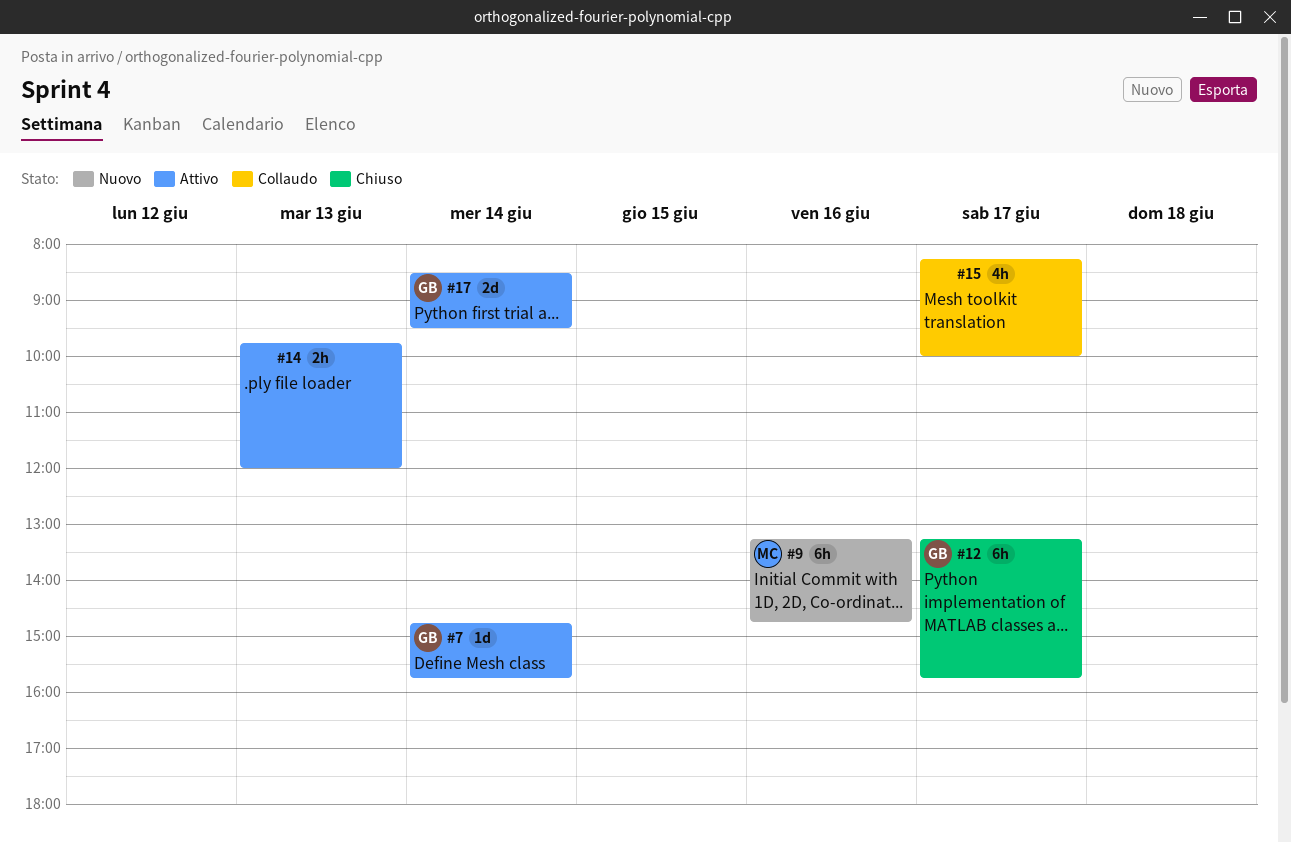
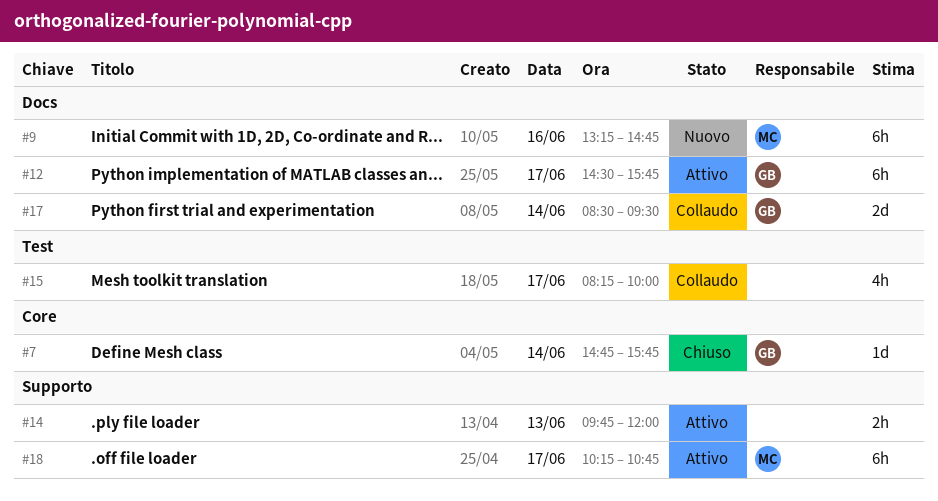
#7, status: Attivo -> Chiuso
#12, status: Chiuso -> Attivo
#12, begins: 13:15 -> 14:30
#17, status: Attivo -> Collaudo
#18: none -> present

